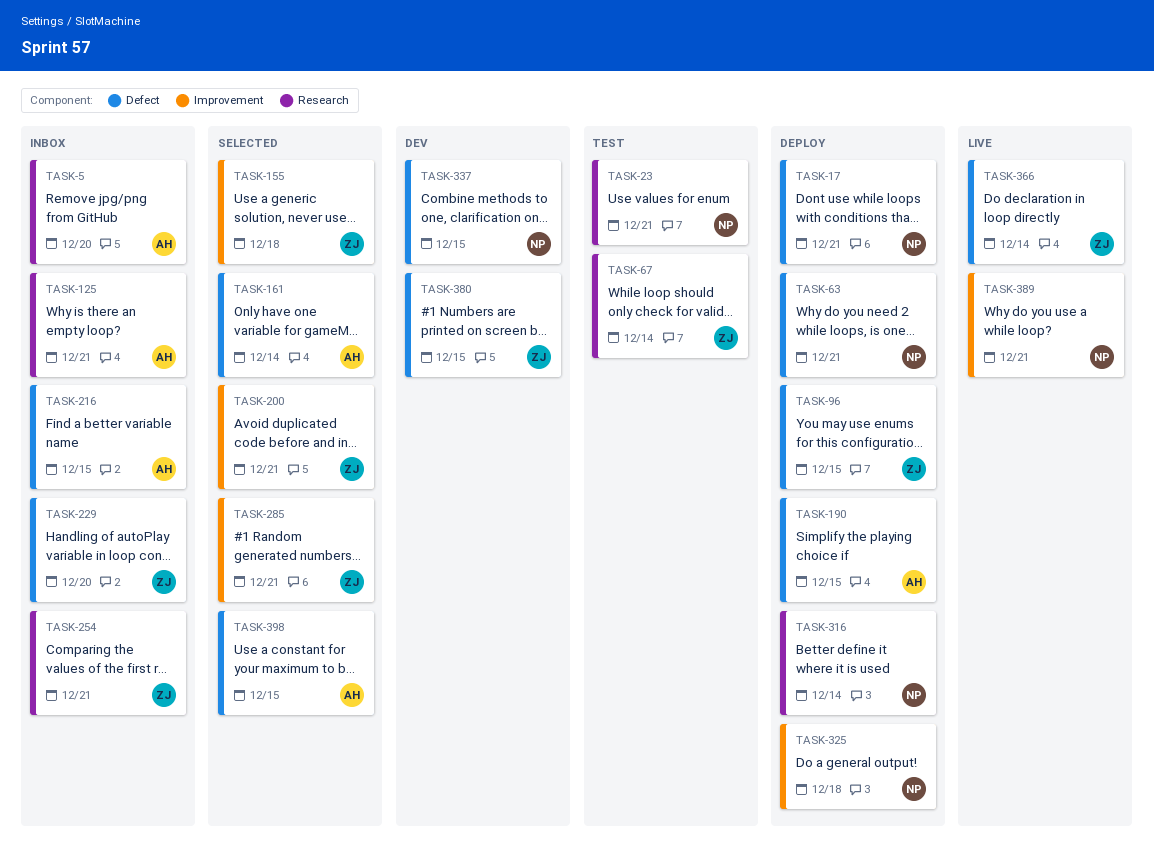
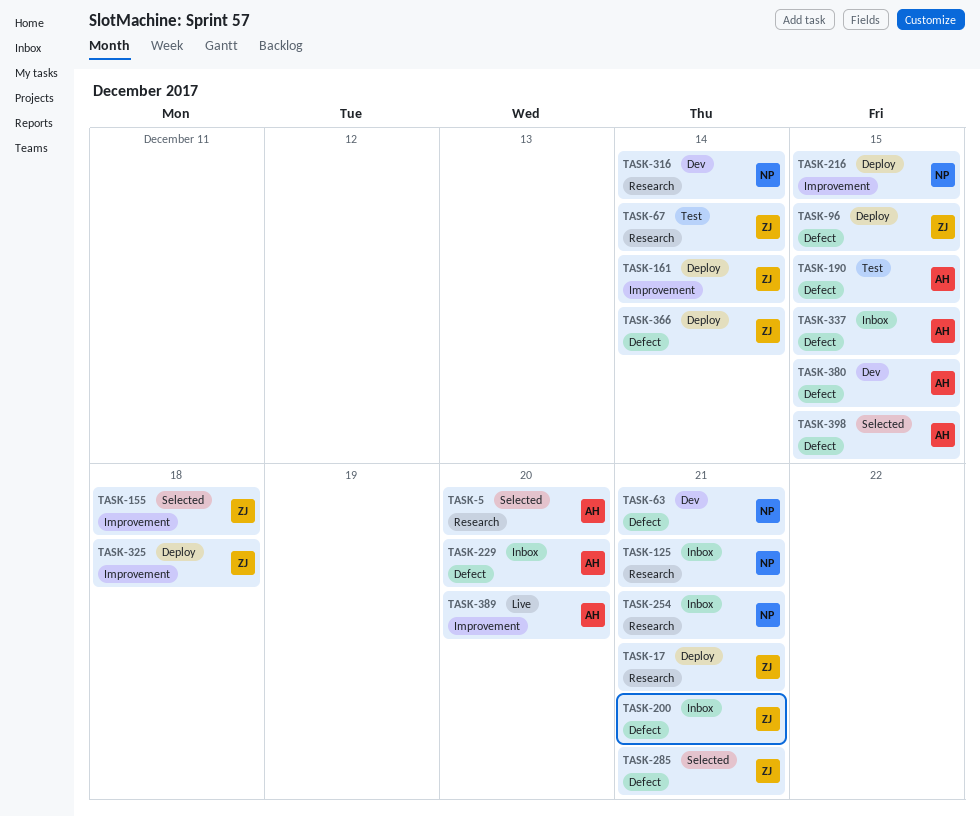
TASK-5, status: Inbox -> Selected
TASK-17, owner: NP -> ZJ
TASK-17, label: Defect -> Research
TASK-23: present -> none
TASK-63, status: Deploy -> Dev
TASK-125, owner: AH -> NP
TASK-161, status: Selected -> Deploy
TASK-161, owner: AH -> ZJ
TASK-161, label: Defect -> Improvement
TASK-190, status: Deploy -> Test
TASK-200, status: Selected -> Inbox
TASK-200, label: Improvement -> Defect
TASK-216, status: Inbox -> Deploy
TASK-216, owner: AH -> NP
TASK-216, label: Defect -> Improvement
TASK-229, owner: ZJ -> AH
TASK-254, owner: ZJ -> NP
TASK-285, label: Improvement -> Defect
TASK-316, status: Deploy -> Dev
TASK-325, owner: NP -> ZJ
TASK-337, status: Dev -> Inbox
TASK-337, owner: NP -> AH
TASK-366, status: Live -> Deploy
TASK-380, owner: ZJ -> AH
TASK-389, owner: NP -> AH
TASK-389, due: Dec 21 -> Dec 20

